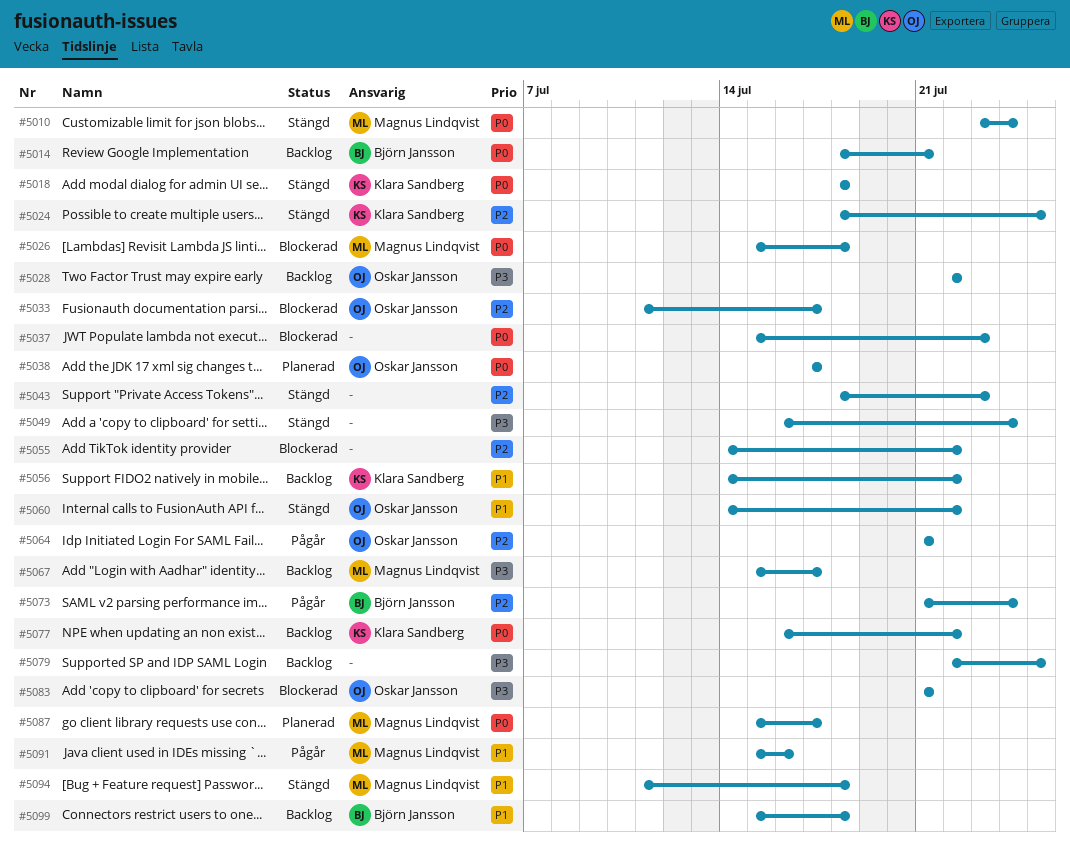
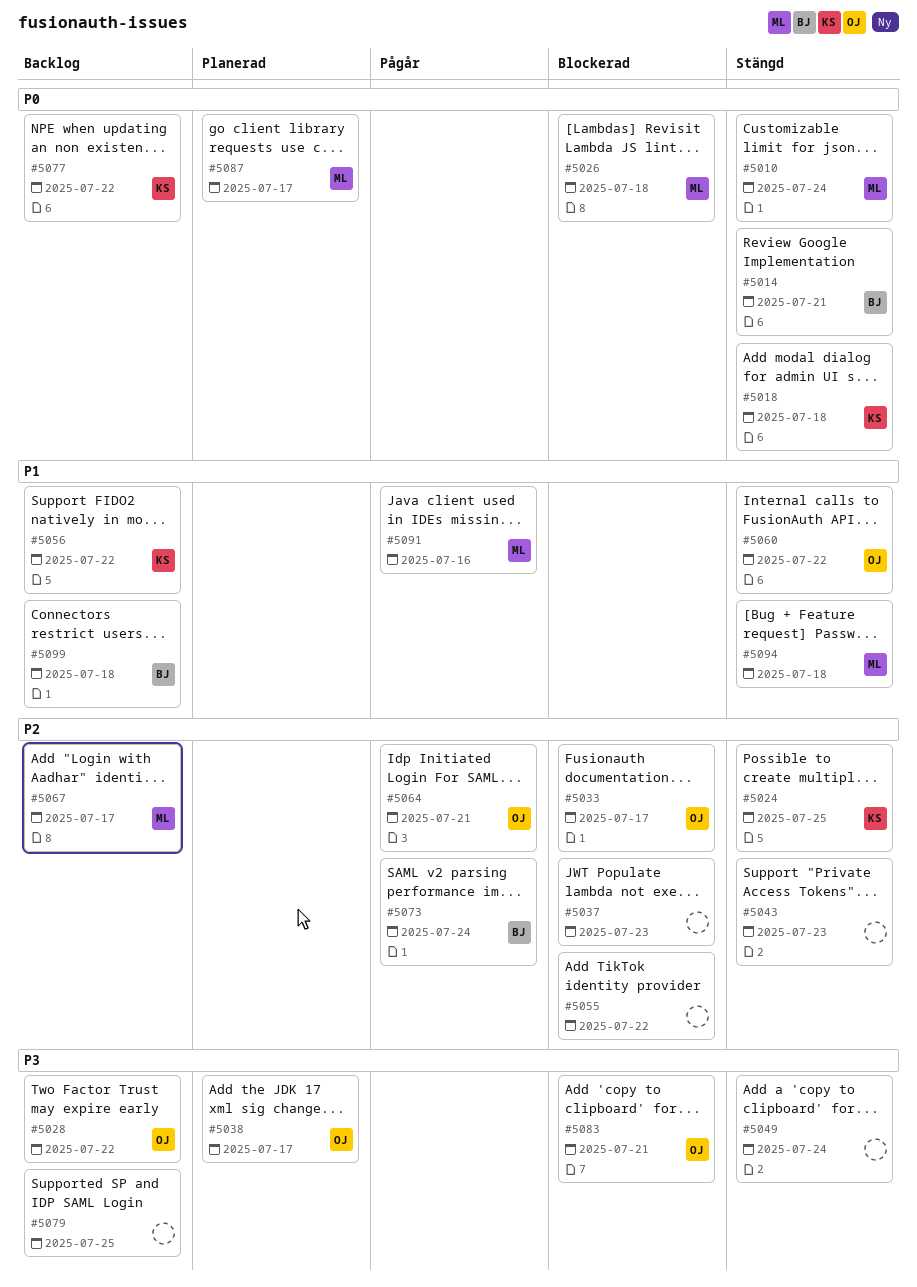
#5014, status: Backlog -> Stängd
#5037, priority: P0 -> P2
#5038, priority: P0 -> P3
#5067, priority: P3 -> P2

